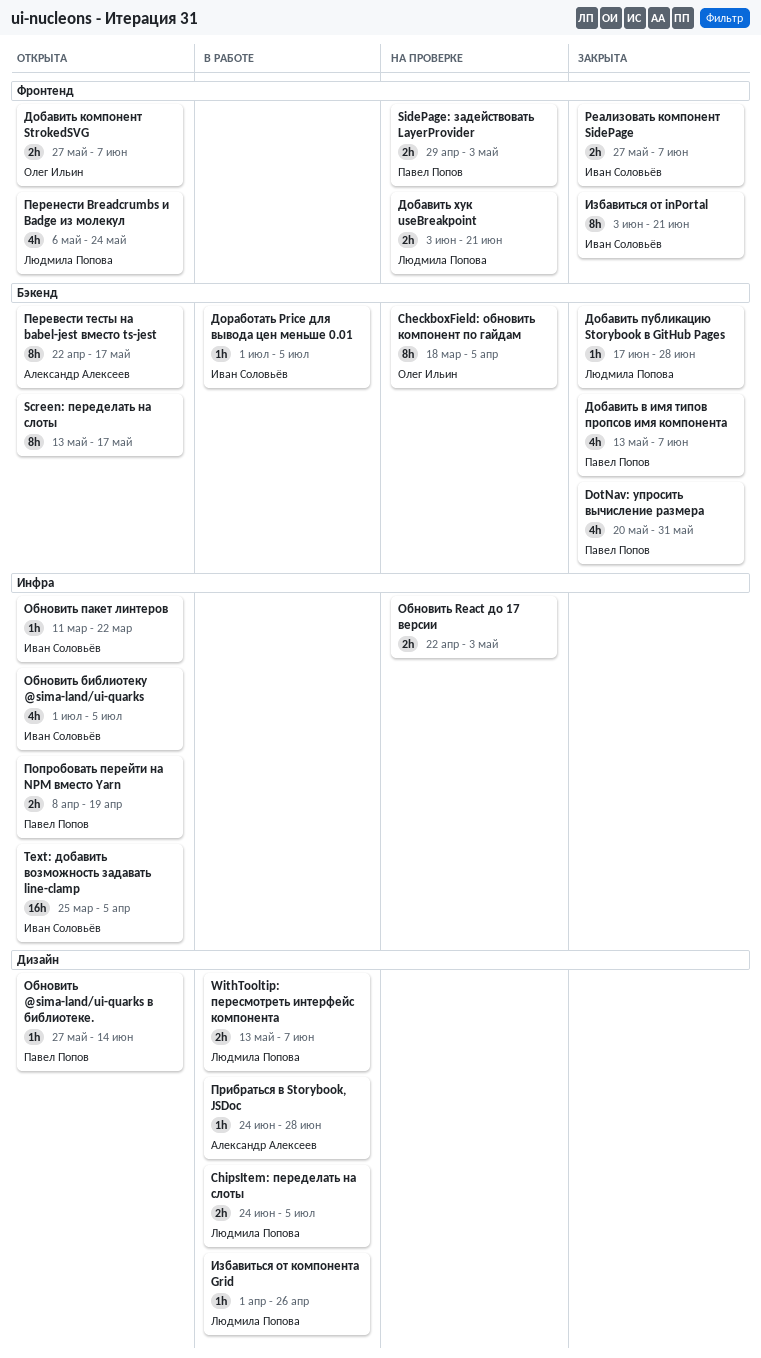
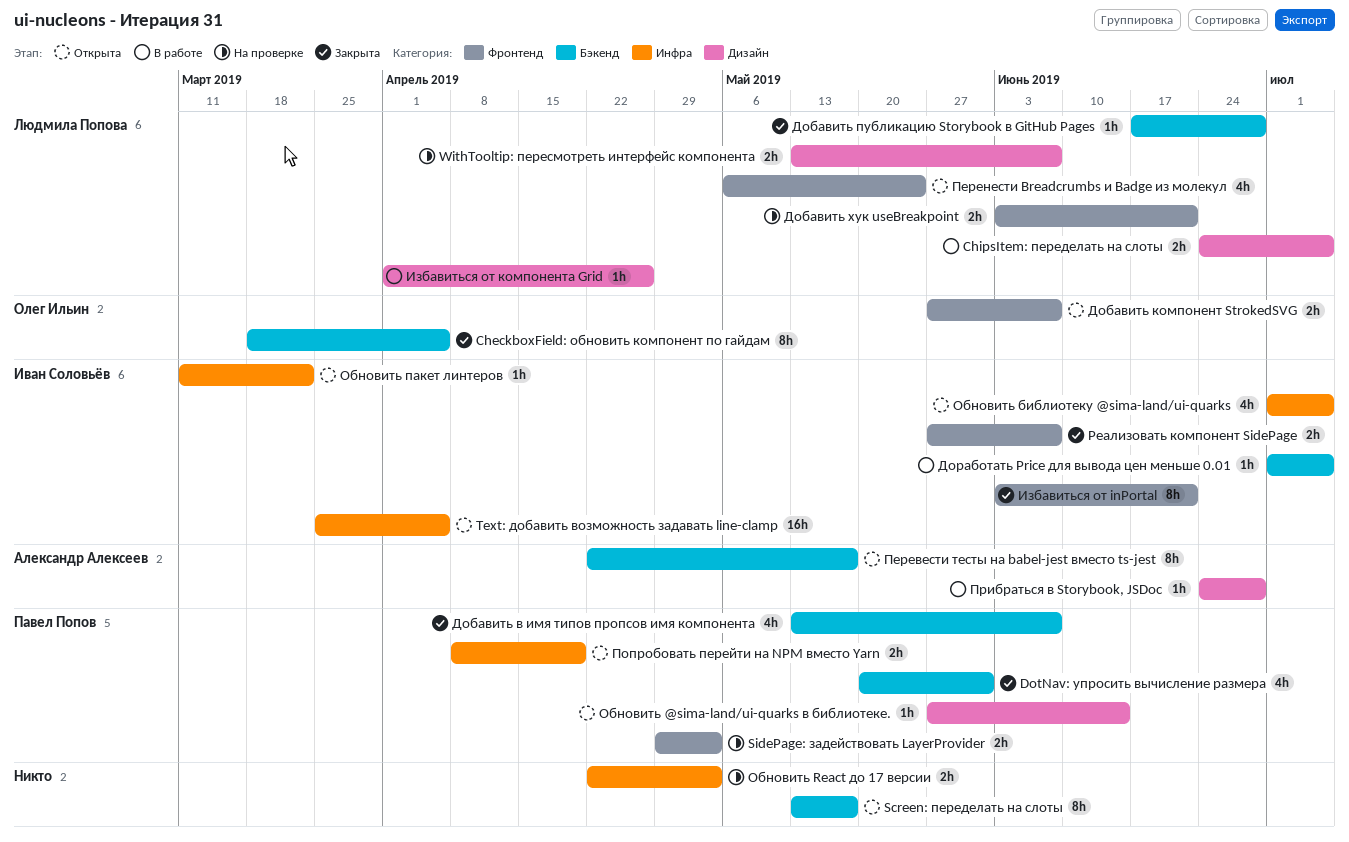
CheckboxField: обновить компонент по гайдам, status: На проверке -> Закрыта
WithTooltip: пересмотреть интерфейс компонента, status: В работе -> На проверке

